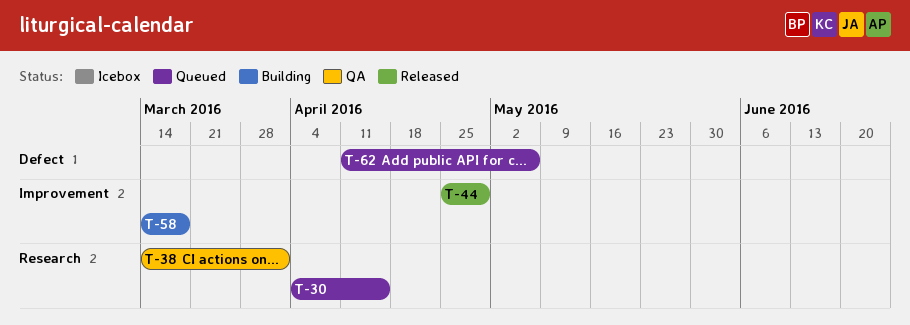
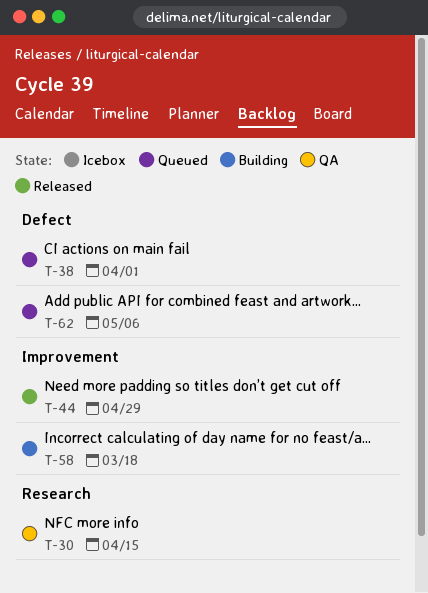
T-30, status: Queued -> QA
T-38, status: QA -> Queued
T-38, label: Research -> Defect

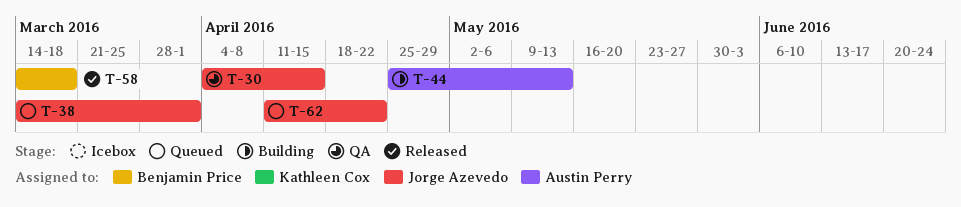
T-44, status: Released -> Building
T-44, due: Apr 29 -> May 13
T-58, status: Building -> Released
T-62, due: May 6 -> Apr 22

